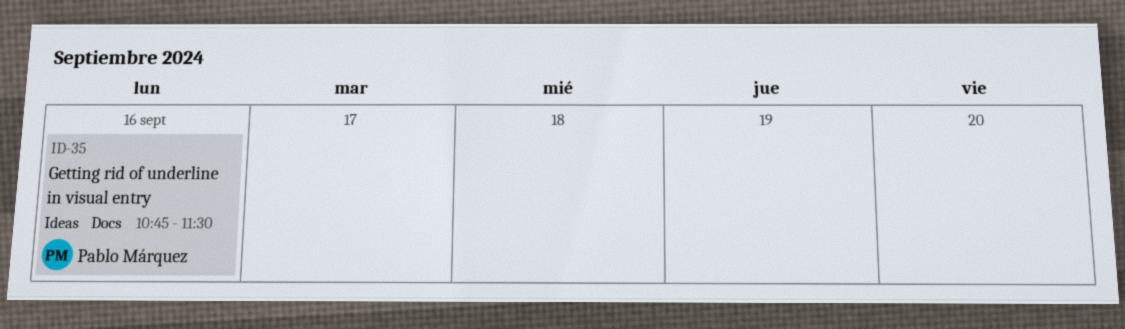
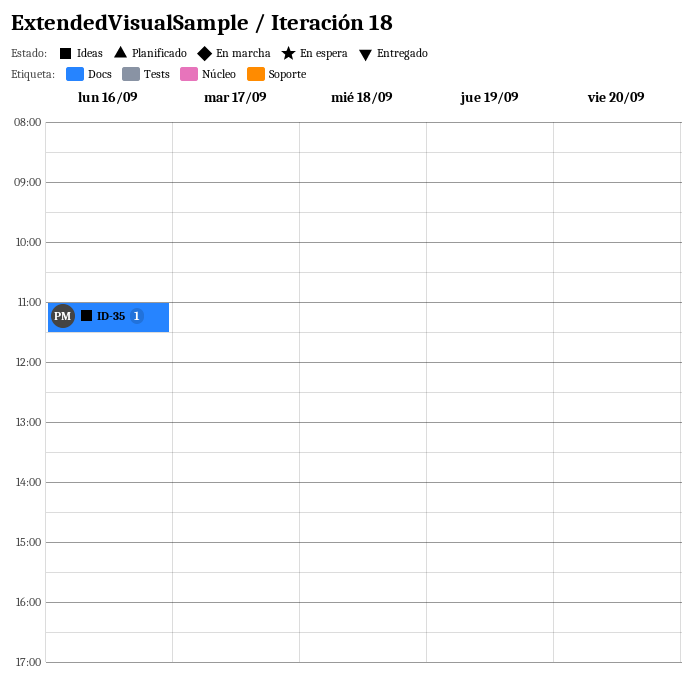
ID-35, begins: 10:45 -> 11:00

